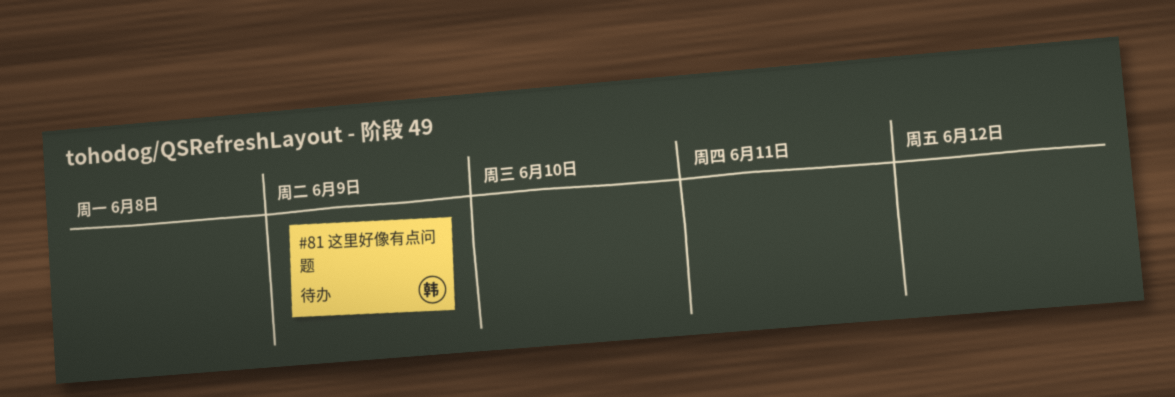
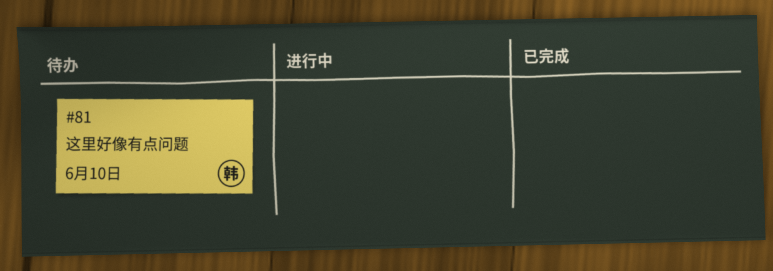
#81, due: Jun 9 -> Jun 10

